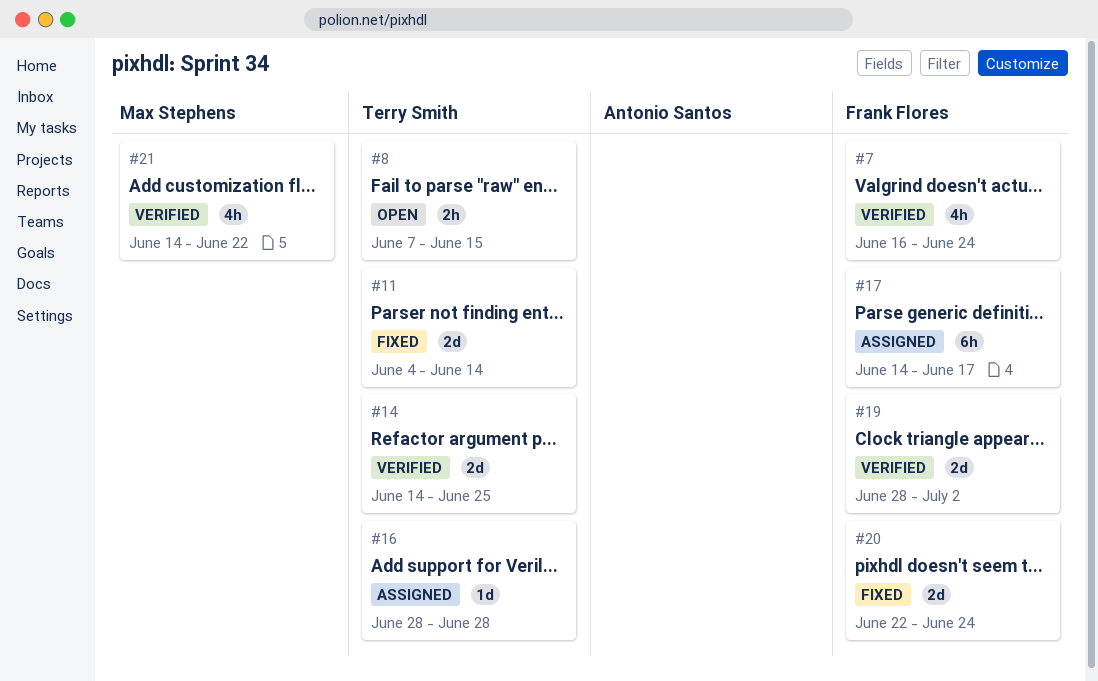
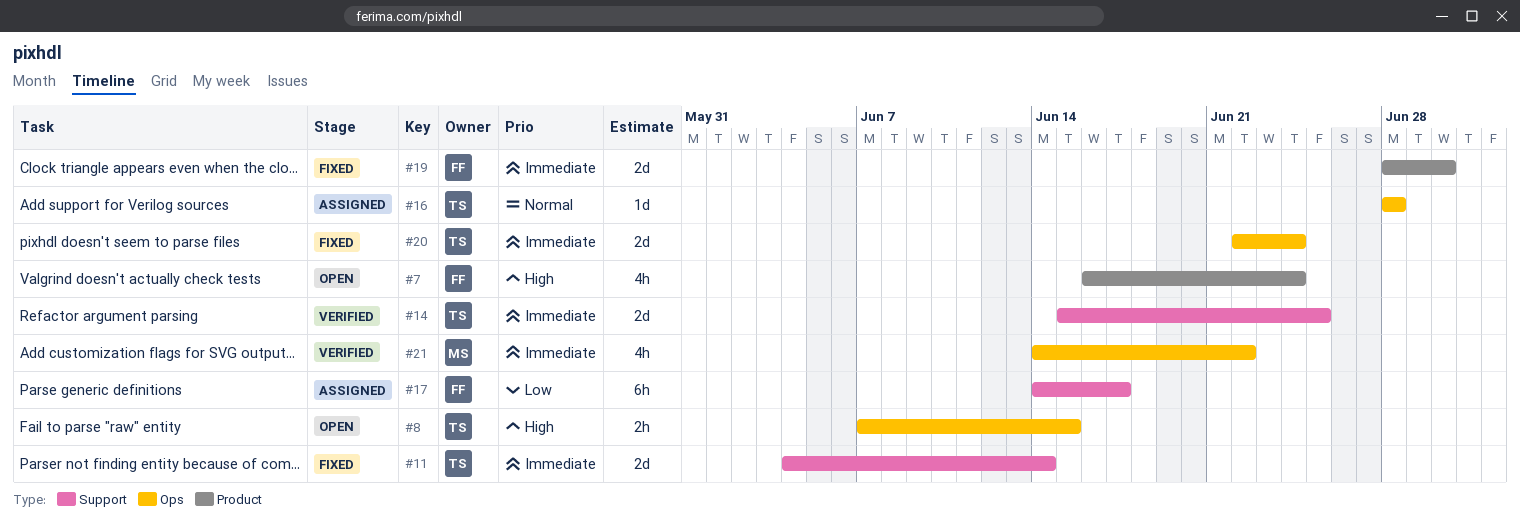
#7, status: Verified -> Open
#14, start: Jun 14 -> Jun 15
#19, status: Verified -> Fixed
#19, due: Jul 2 -> Jun 30
#20, owner: Frank Flores -> Terry Smith

